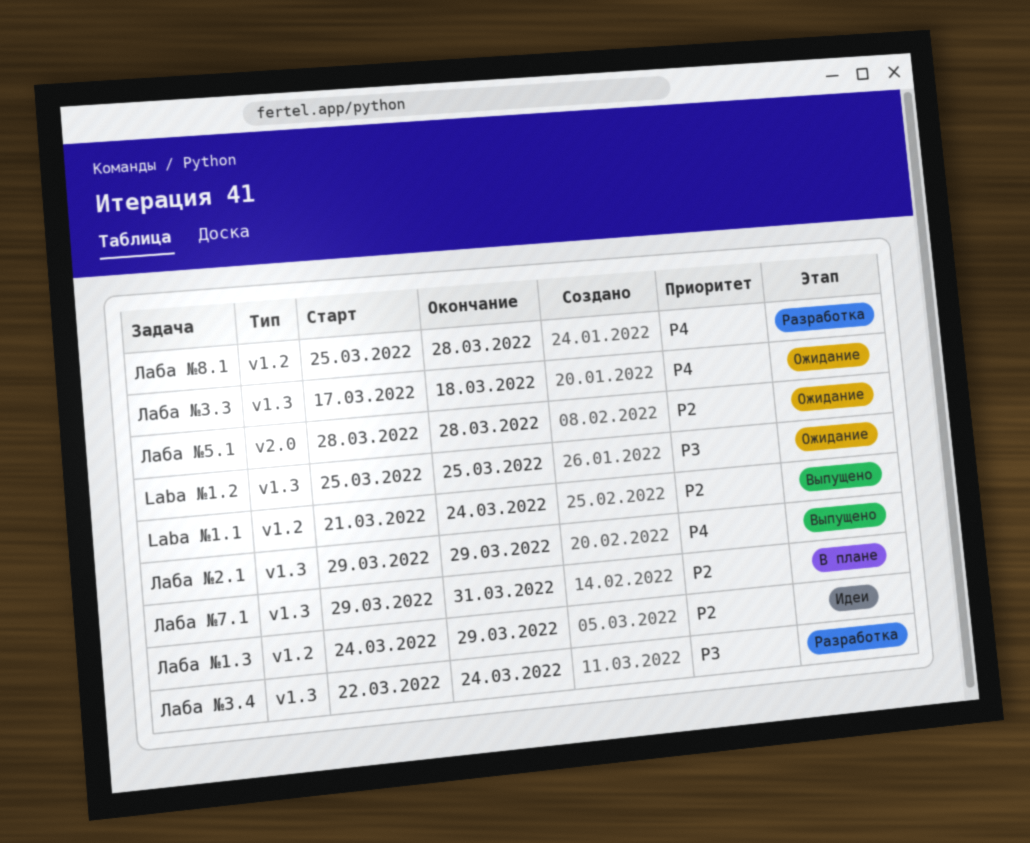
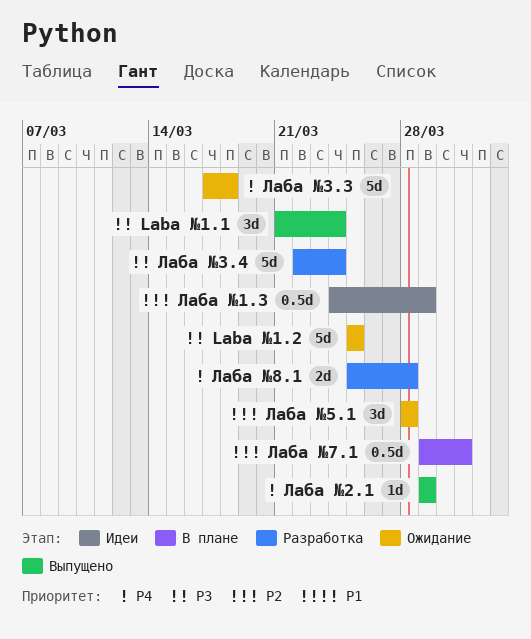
Laba №1.1, priority: P2 -> P3

